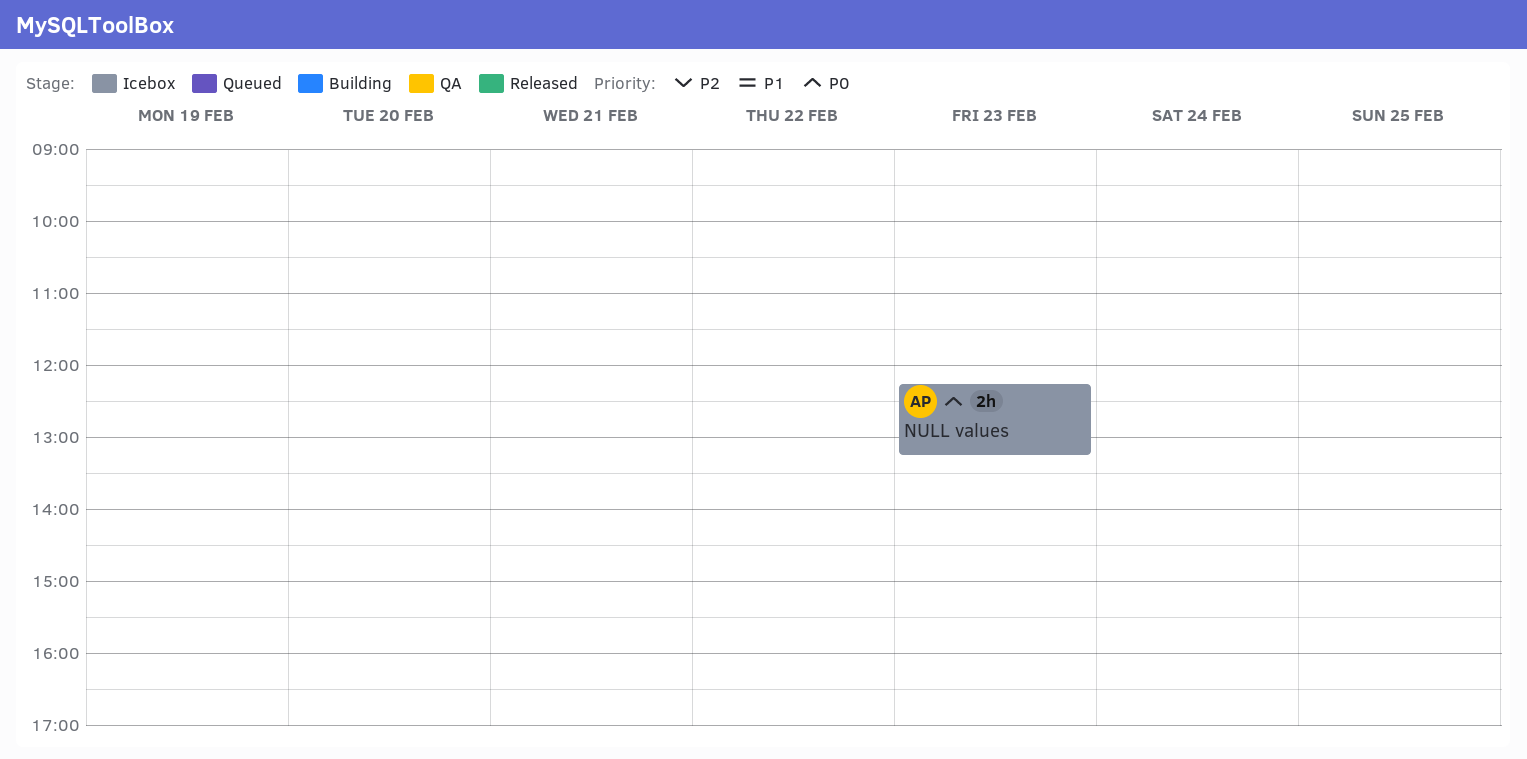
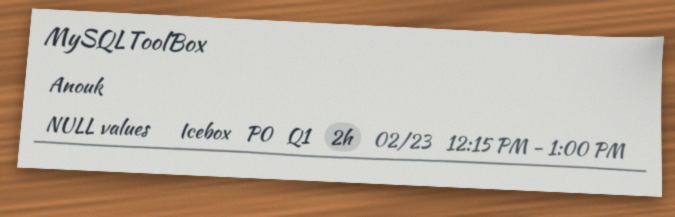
NULL values, ends: 13:15 -> 13:00

